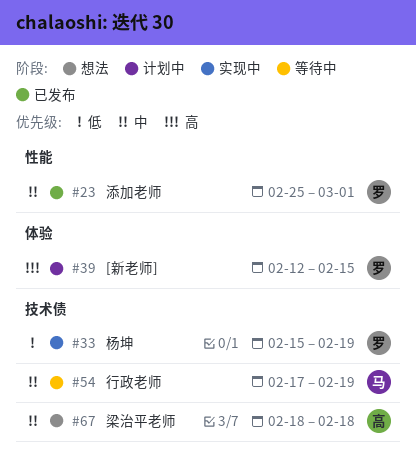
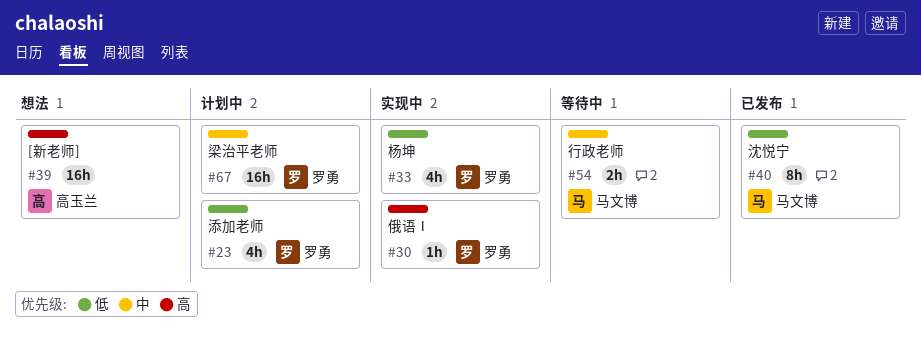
#23, status: 已发布 -> 计划中
#23, priority: 中 -> 低
#30: none -> present
#39, status: 计划中 -> 想法
#39, owner: 罗勇 -> 高玉兰
#40: none -> present
#67, status: 想法 -> 计划中
#67, owner: 高玉兰 -> 罗勇

